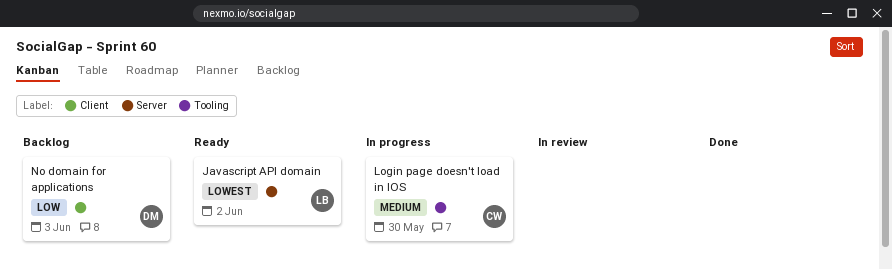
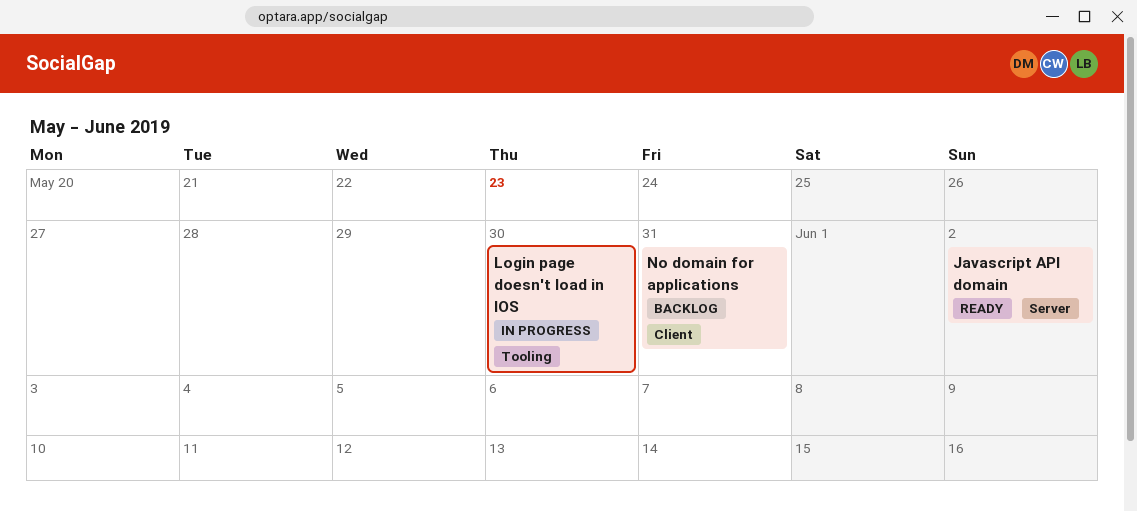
No domain for applications, due: Jun 3 -> May 31

